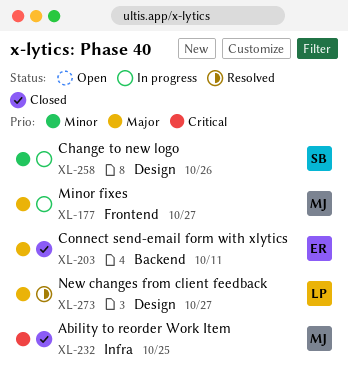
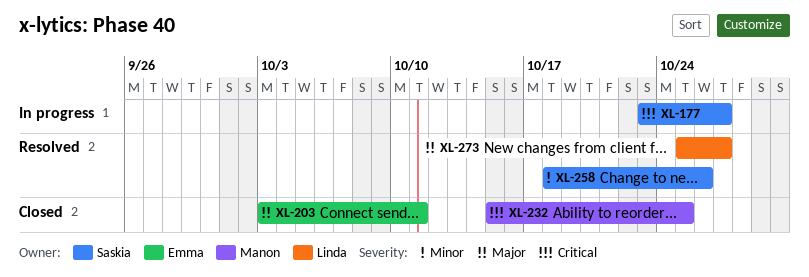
XL-177, owner: Manon -> Saskia
XL-177, priority: Major -> Critical
XL-258, status: In progress -> Resolved

